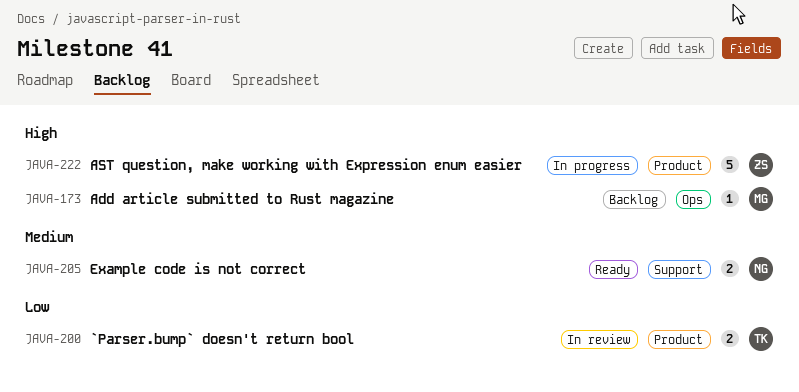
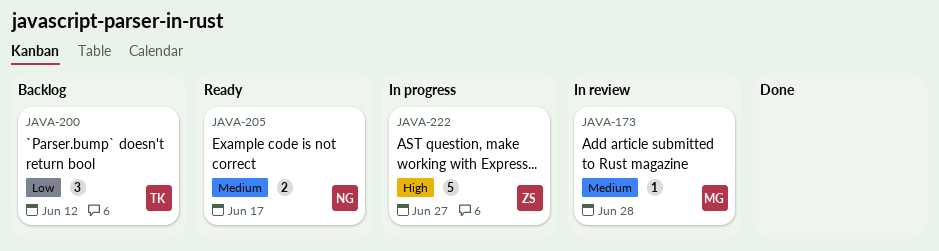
JAVA-173, status: Backlog -> In review
JAVA-173, priority: High -> Medium
JAVA-200, status: In review -> Backlog
JAVA-200, estimate: 2 -> 3

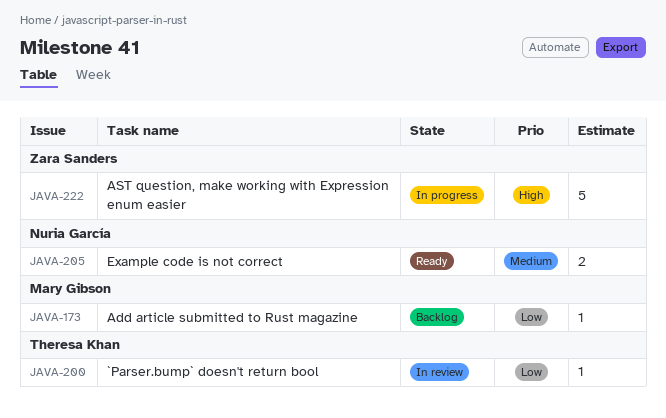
JAVA-173, status: In review -> Backlog
JAVA-173, priority: Medium -> Low
JAVA-200, status: Backlog -> In review
JAVA-200, estimate: 3 -> 1

